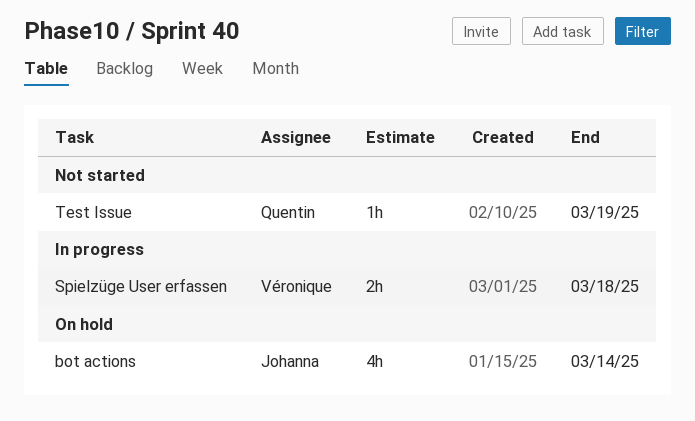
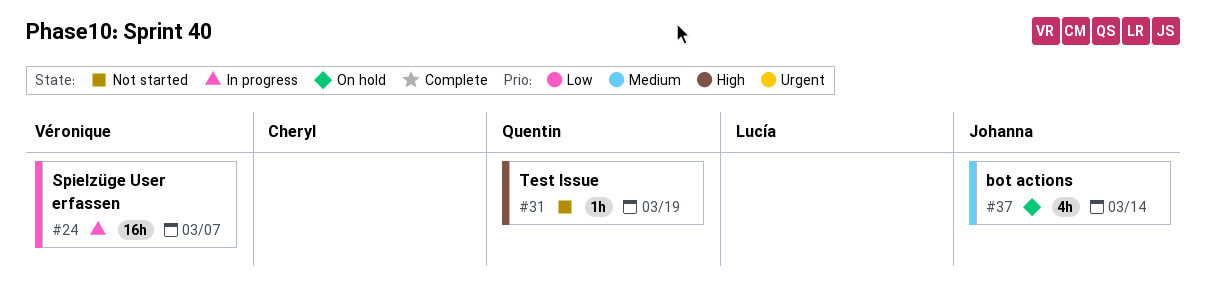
Spielzüge User erfassen, estimate: 2h -> 16h
Spielzüge User erfassen, due: Mar 18 -> Mar 7

